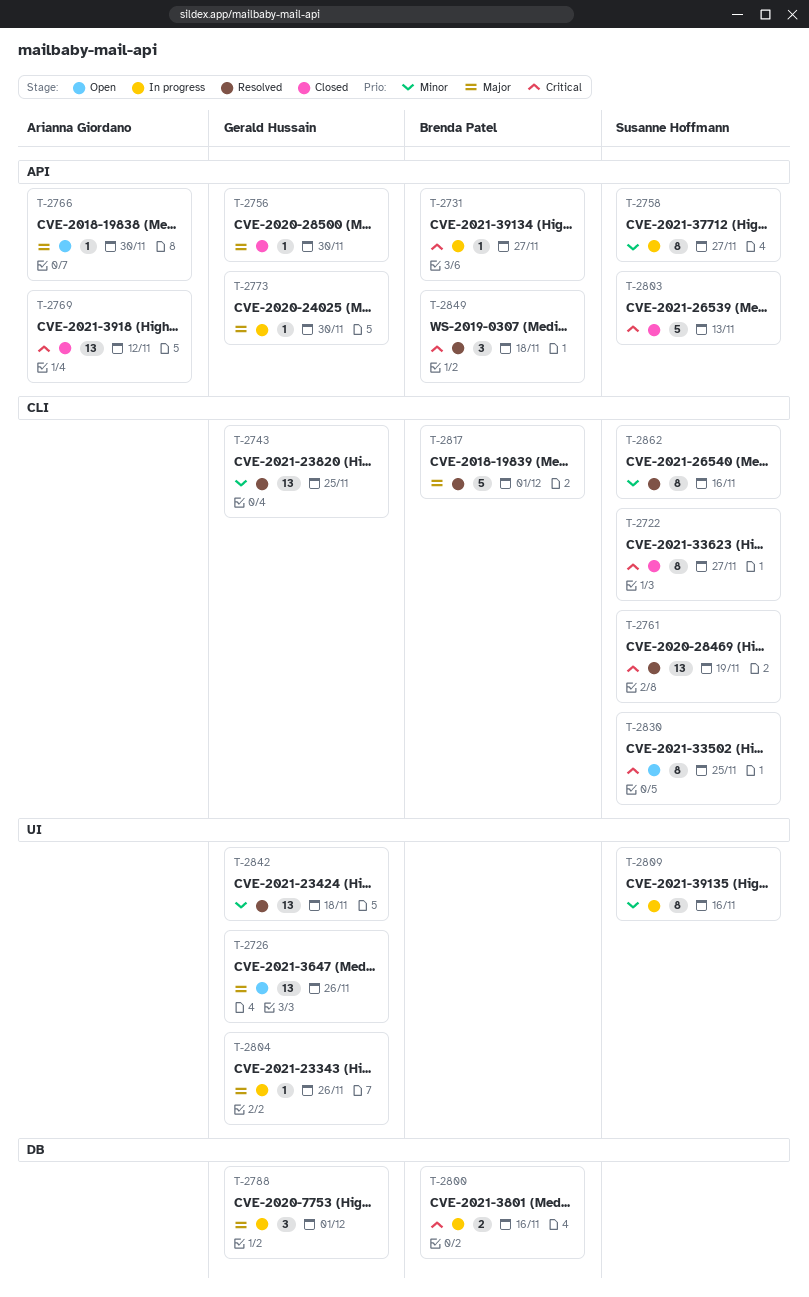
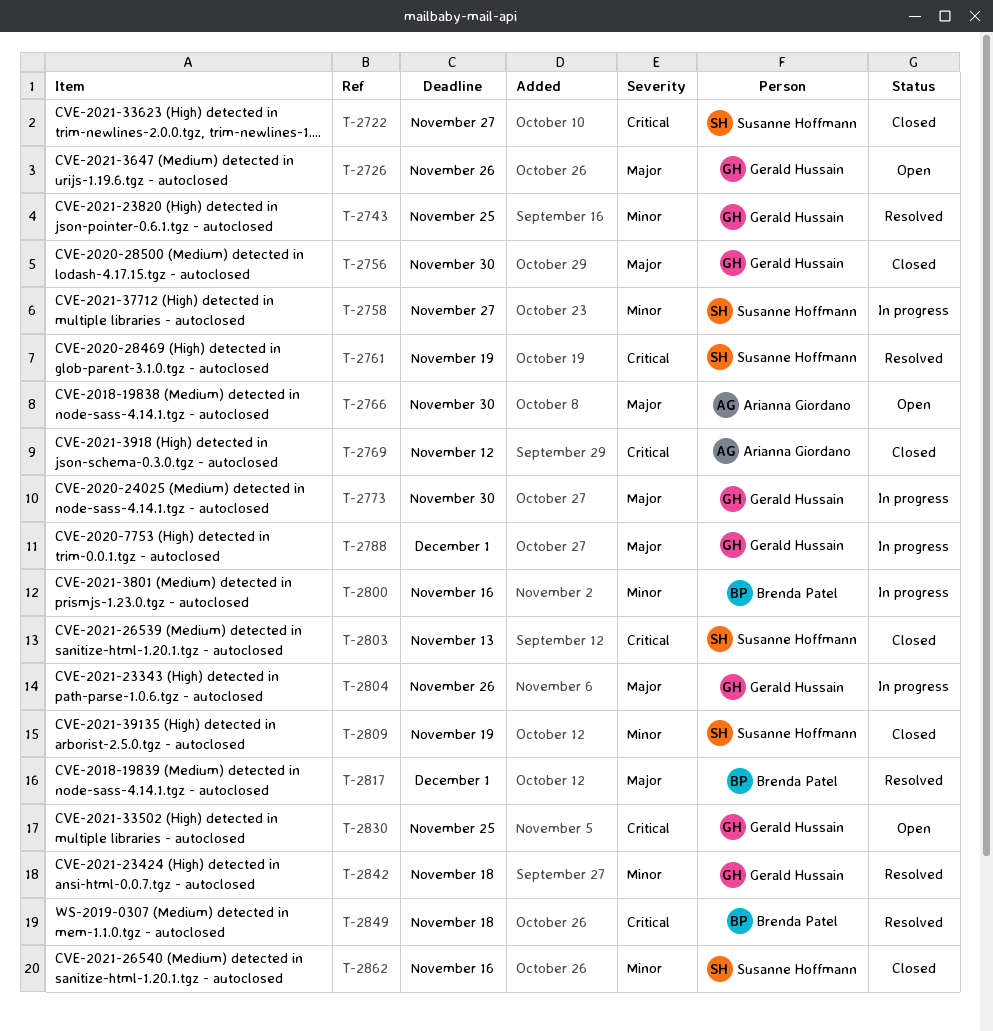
T-2731: present -> none
T-2800, priority: Critical -> Minor
T-2809, status: In progress -> Closed
T-2809, due: Nov 16 -> Nov 19
T-2830, owner: Susanne Hoffmann -> Gerald Hussain
T-2862, status: Resolved -> Closed

